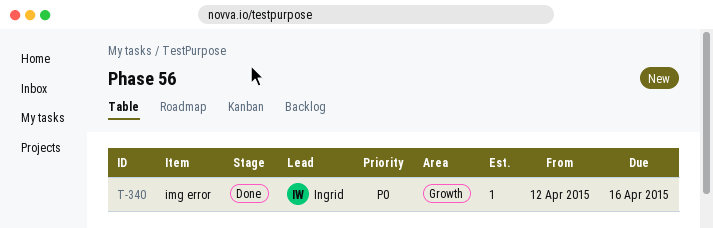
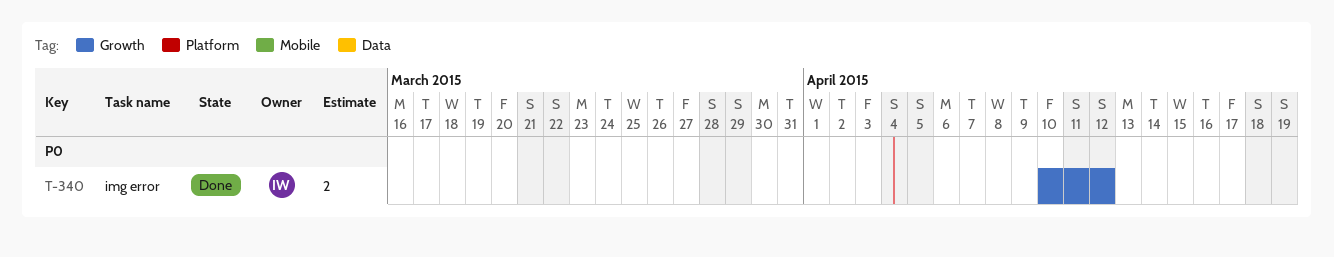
T-340, estimate: 1 -> 2
T-340, start: Apr 12 -> Apr 10
T-340, due: Apr 16 -> Apr 12

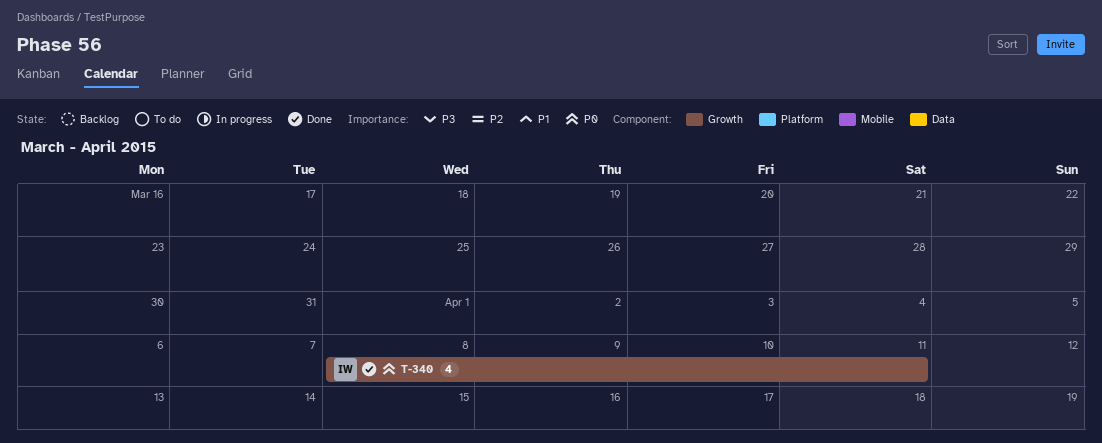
T-340, estimate: 2 -> 4
T-340, start: Apr 10 -> Apr 8
T-340, due: Apr 12 -> Apr 11

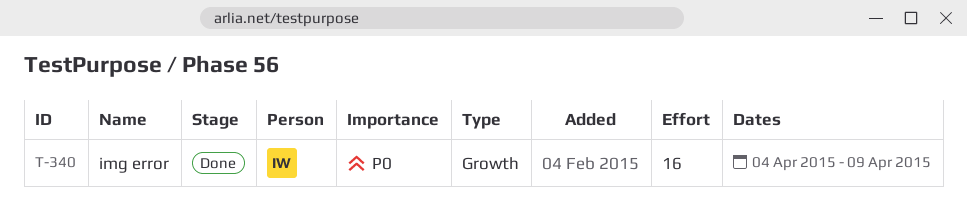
T-340, estimate: 4 -> 16
T-340, start: Apr 8 -> Apr 4
T-340, due: Apr 11 -> Apr 9

